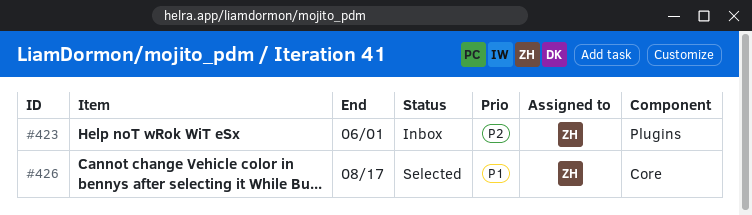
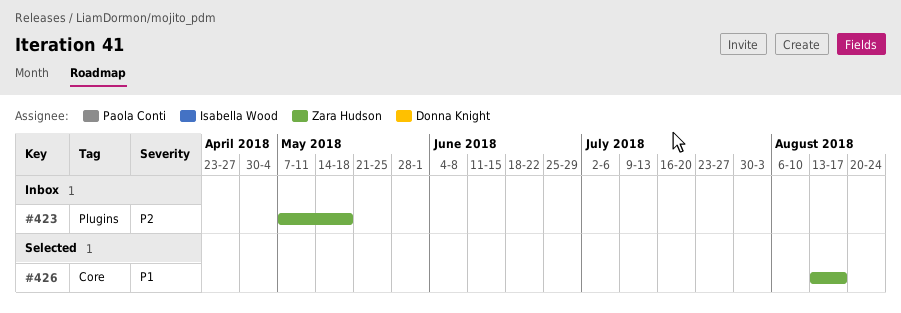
#423, due: Jun 1 -> May 18

